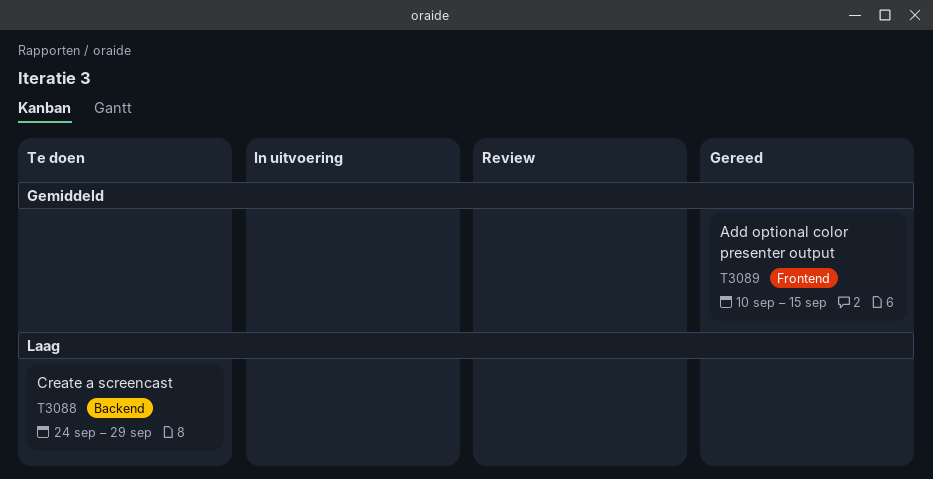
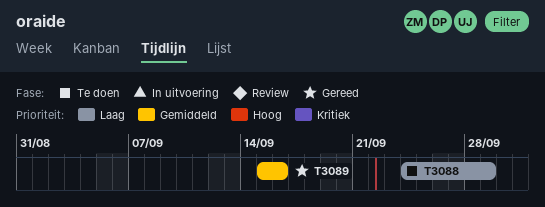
T3089, start: Sep 10 -> Sep 15
T3089, due: Sep 15 -> Sep 16

